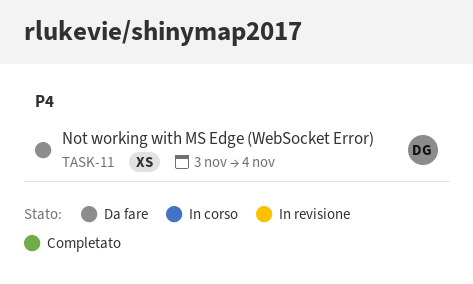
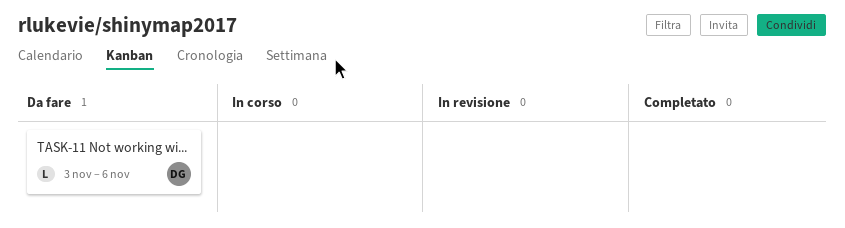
TASK-11, estimate: XS -> L
TASK-11, due: Nov 4 -> Nov 6

